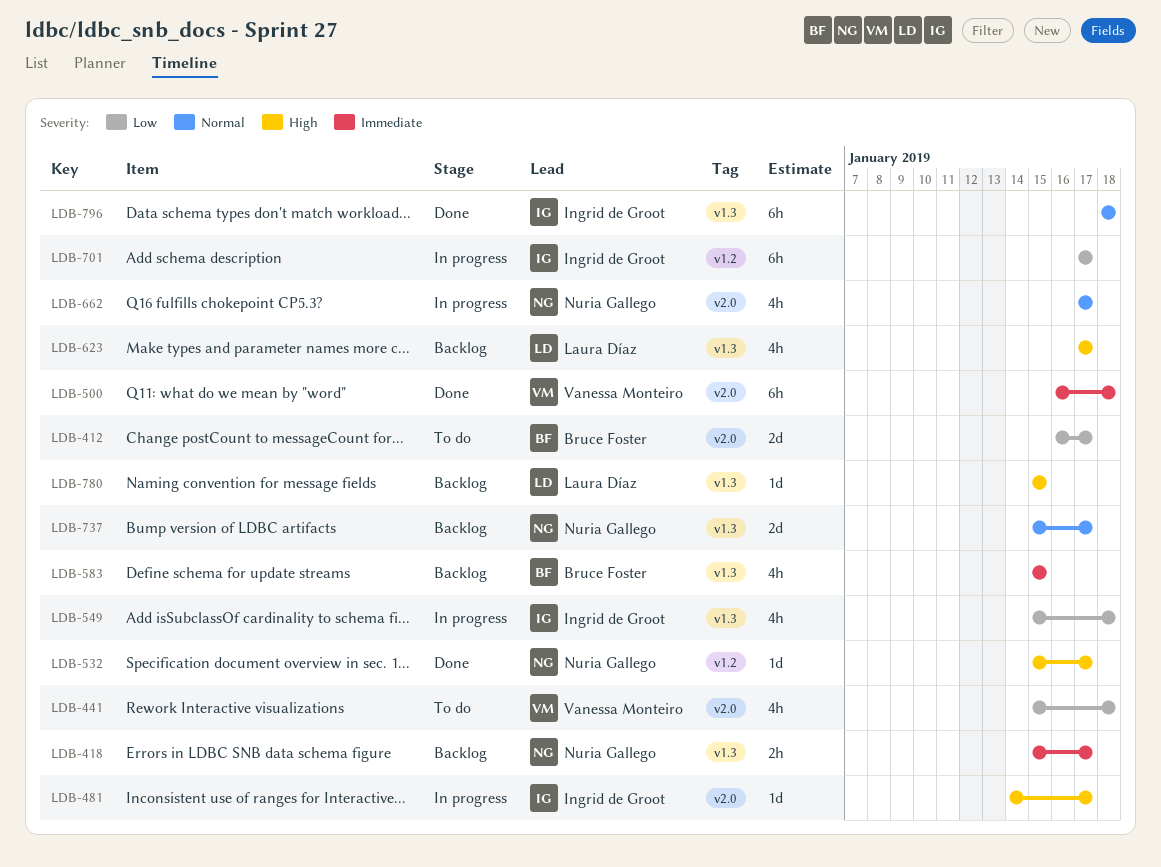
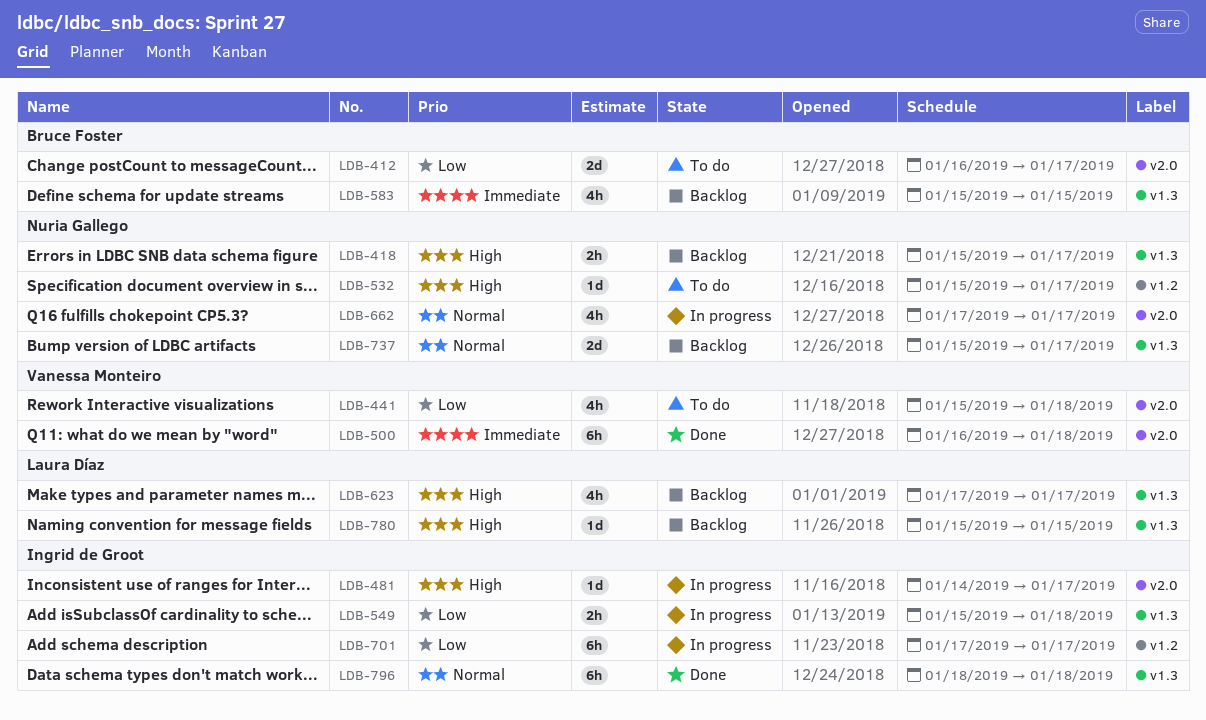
LDB-418, priority: Immediate -> High
LDB-532, status: Done -> To do
LDB-549, estimate: 4h -> 2h

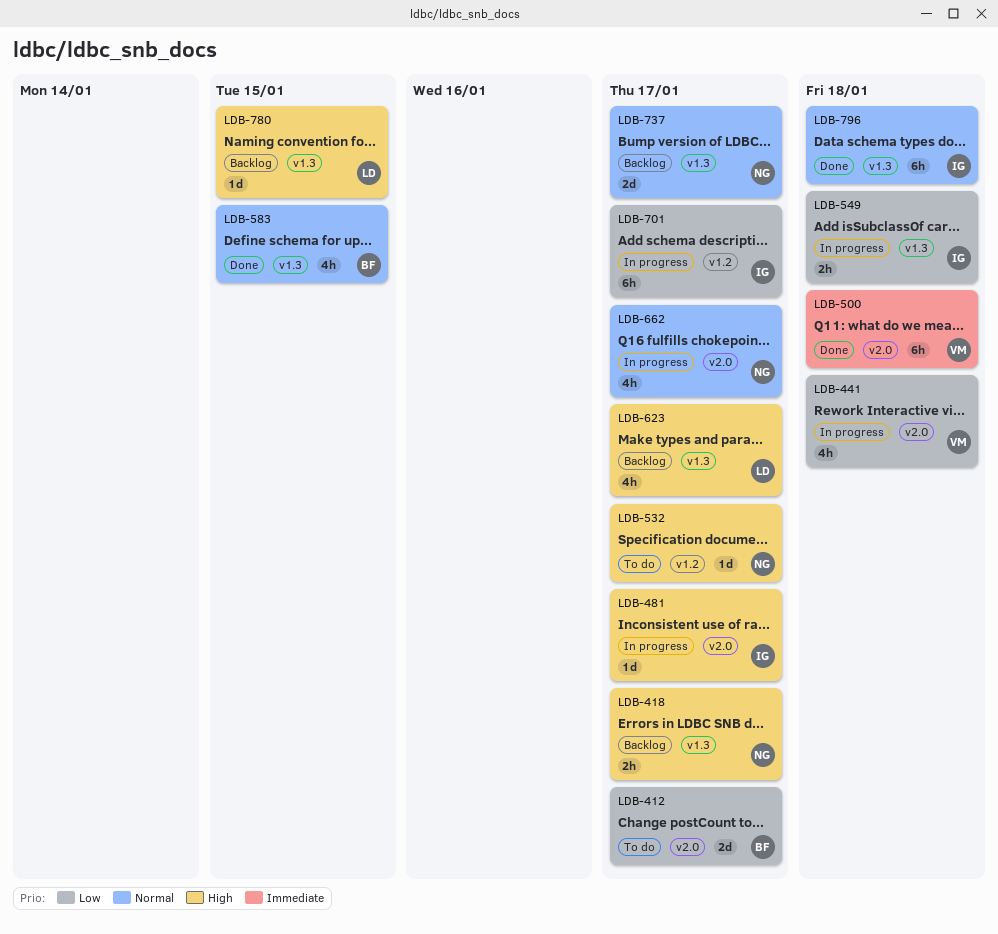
LDB-441, status: To do -> In progress
LDB-583, status: Backlog -> Done
LDB-583, priority: Immediate -> Normal

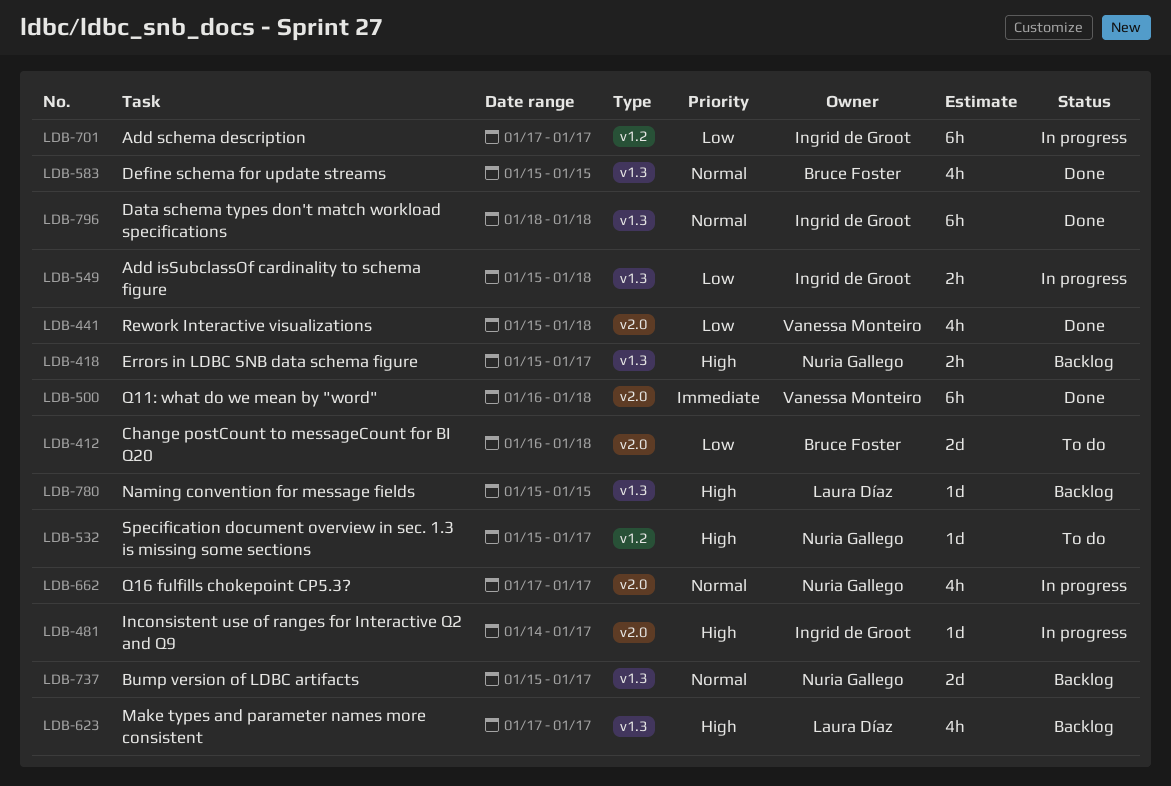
LDB-412, due: Jan 17 -> Jan 18
LDB-441, status: In progress -> Done

